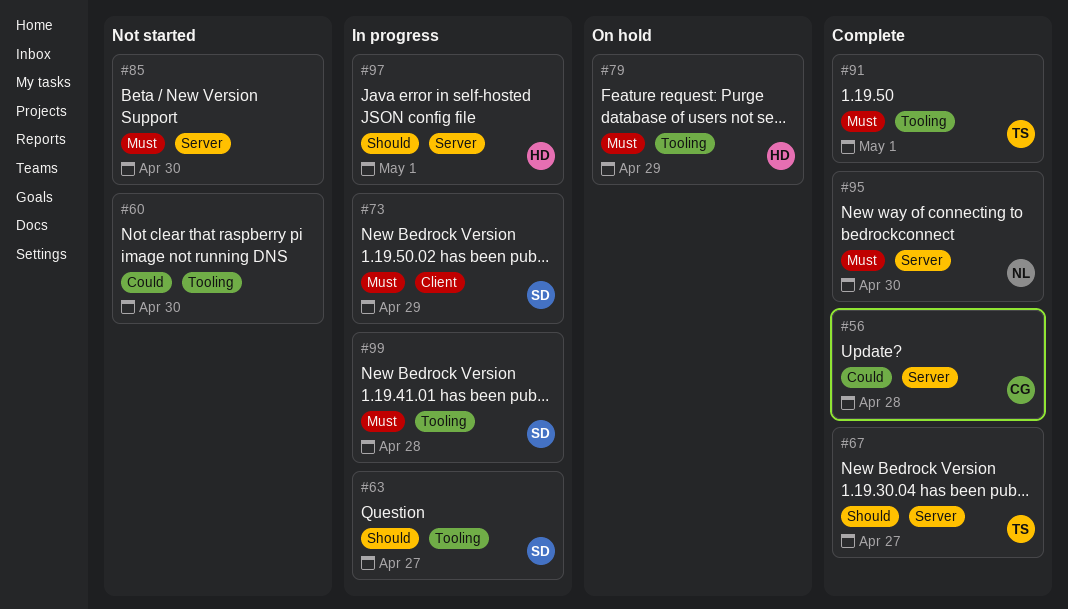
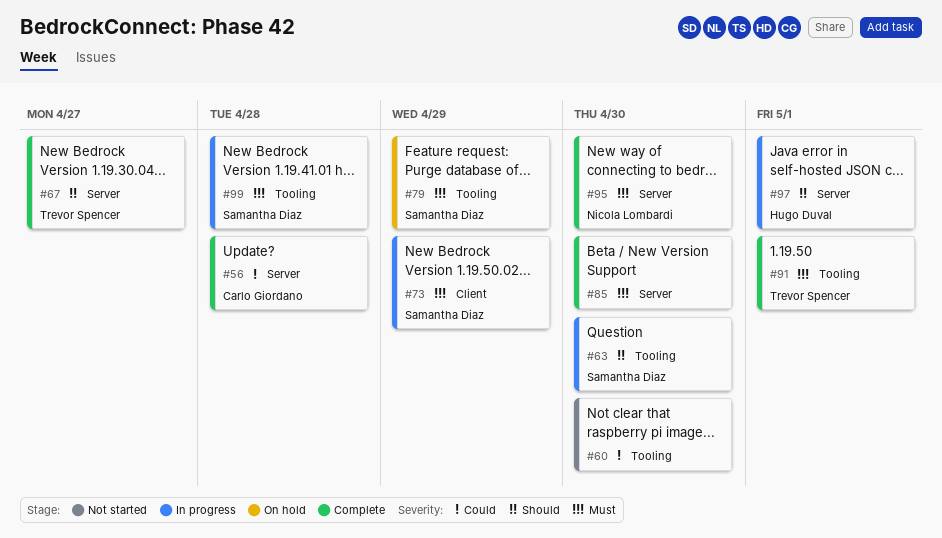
#63, due: Apr 27 -> Apr 30
#79, owner: Hugo Duval -> Samantha Diaz
#85, status: Not started -> Complete

